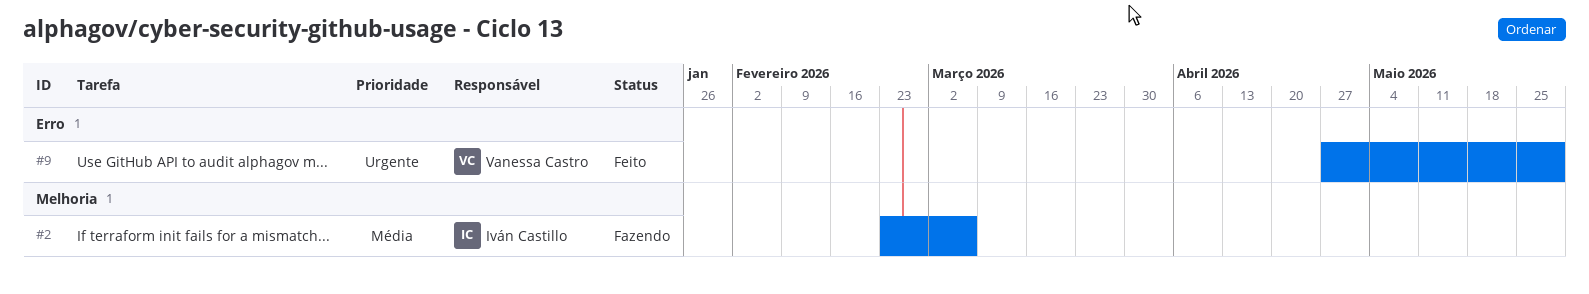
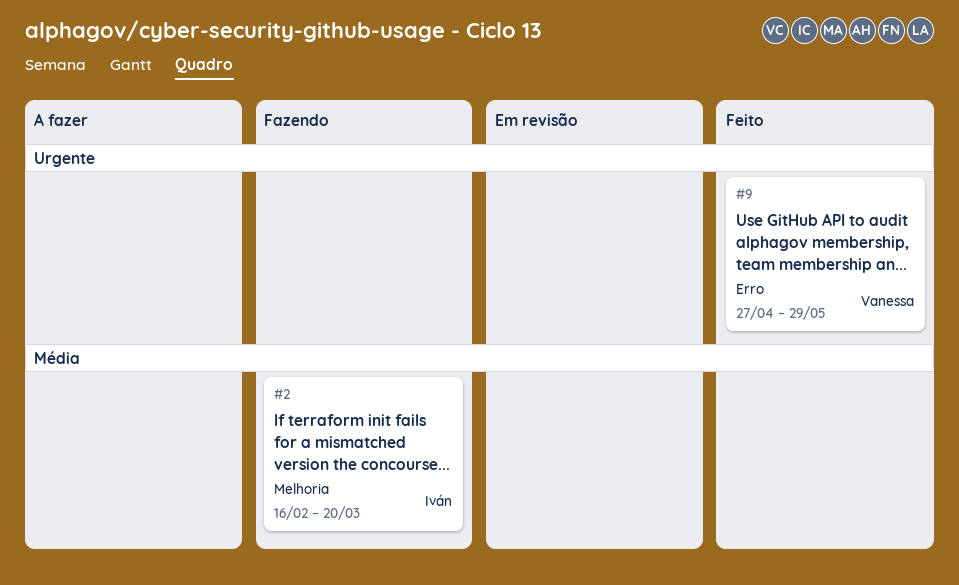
#2, start: Feb 23 -> Feb 16
#2, due: Mar 6 -> Mar 20

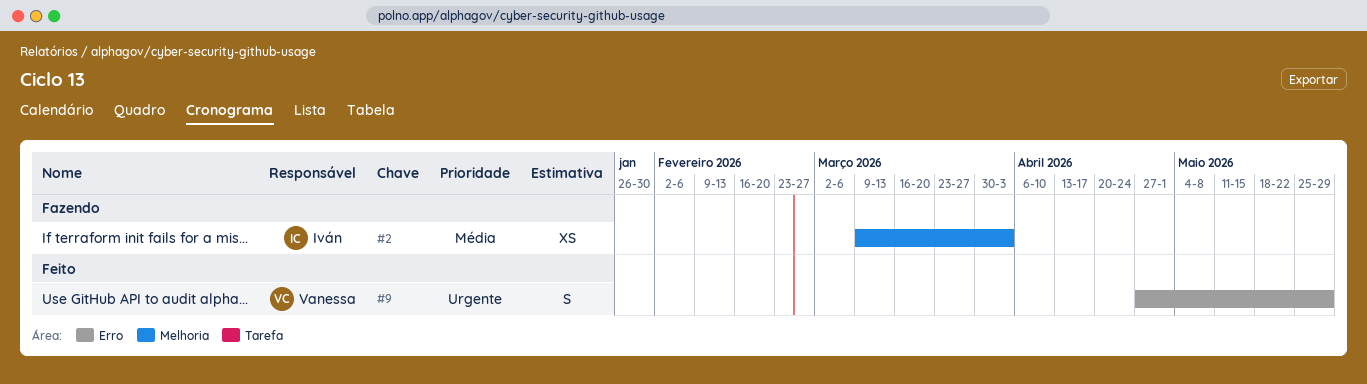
#2, start: Feb 16 -> Mar 9
#2, due: Mar 20 -> Apr 3

